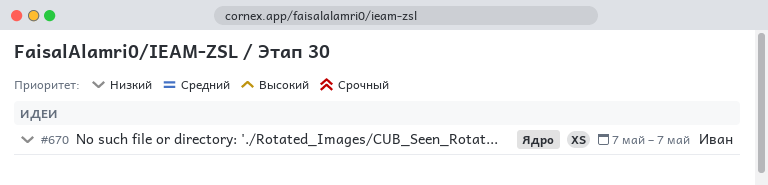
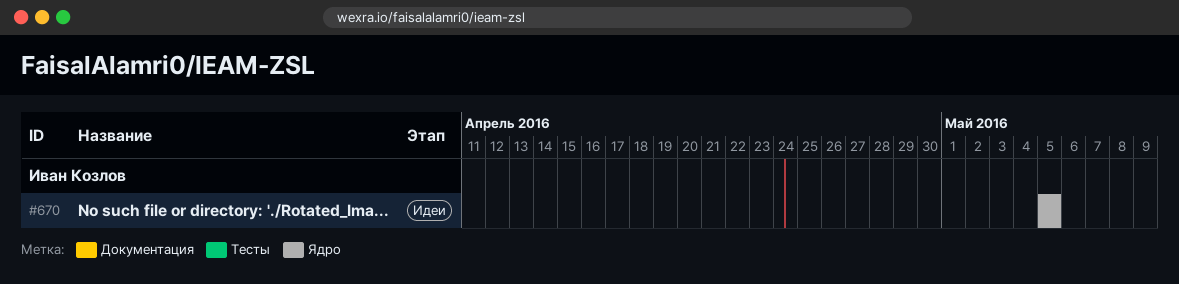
#670, start: May 7 -> May 5
#670, due: May 7 -> May 5

